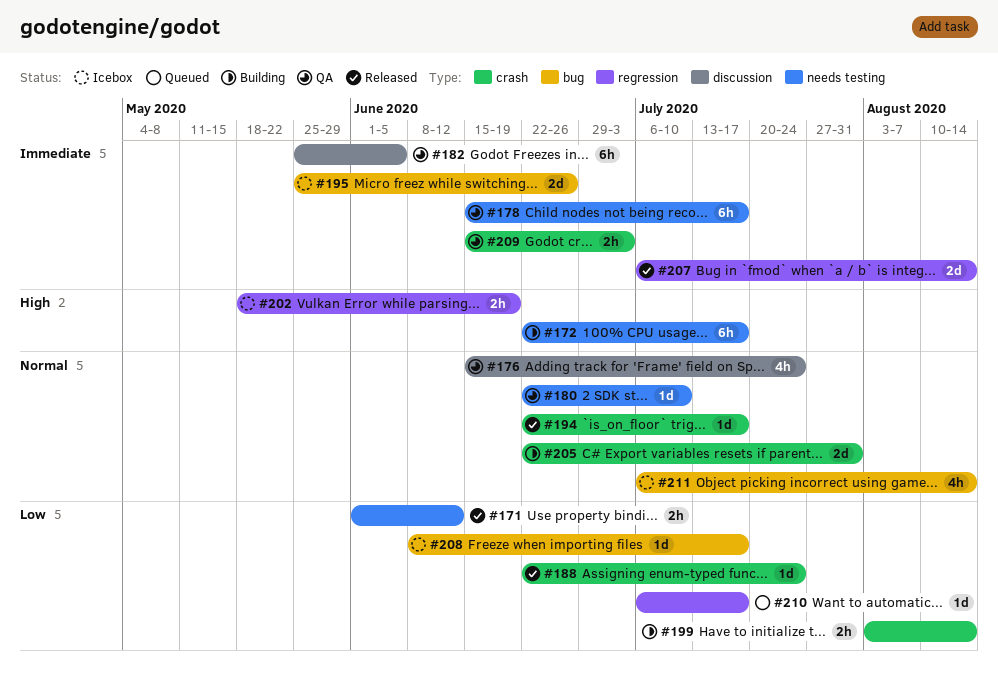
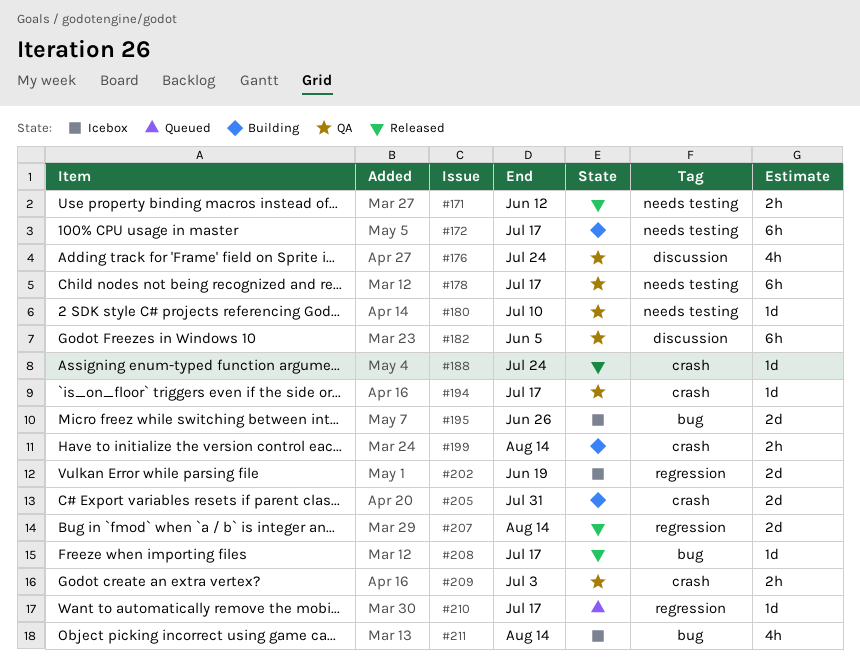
#194, status: Released -> QA
#202, estimate: 2h -> 2d
#208, status: Icebox -> Released

